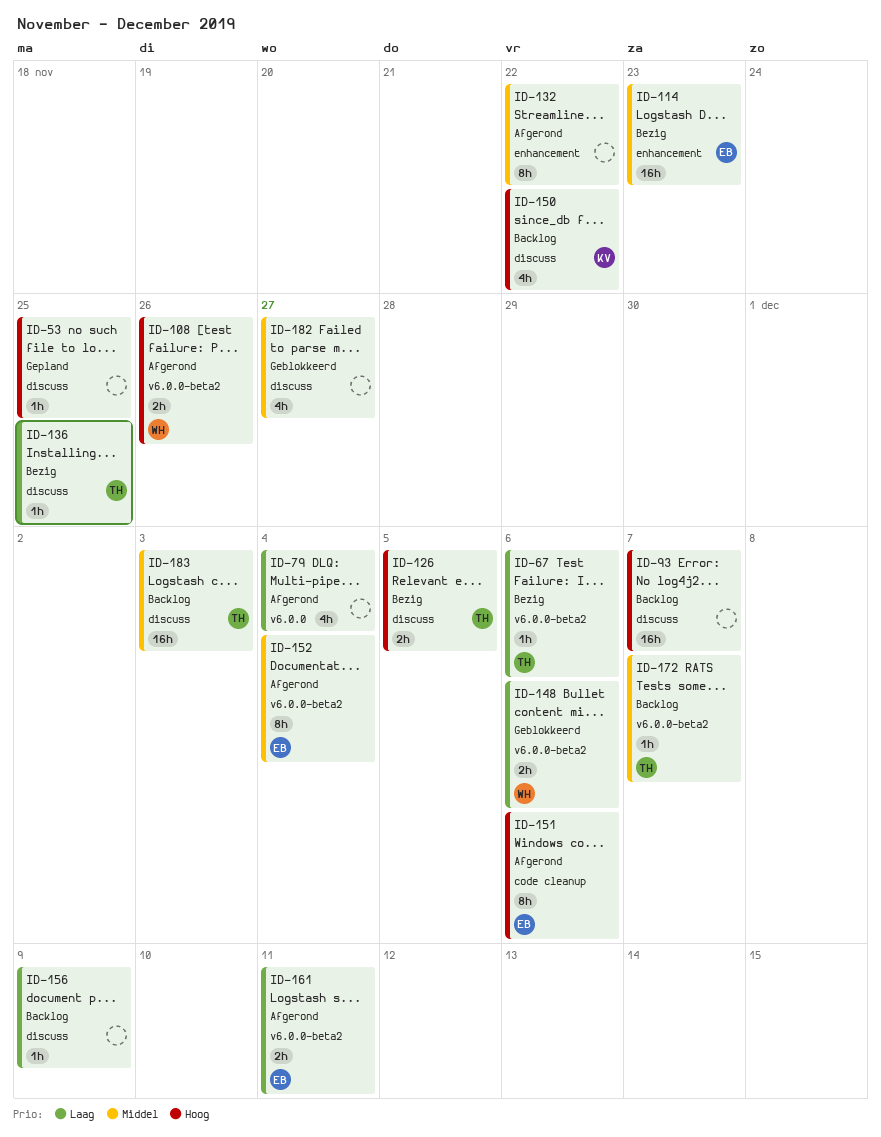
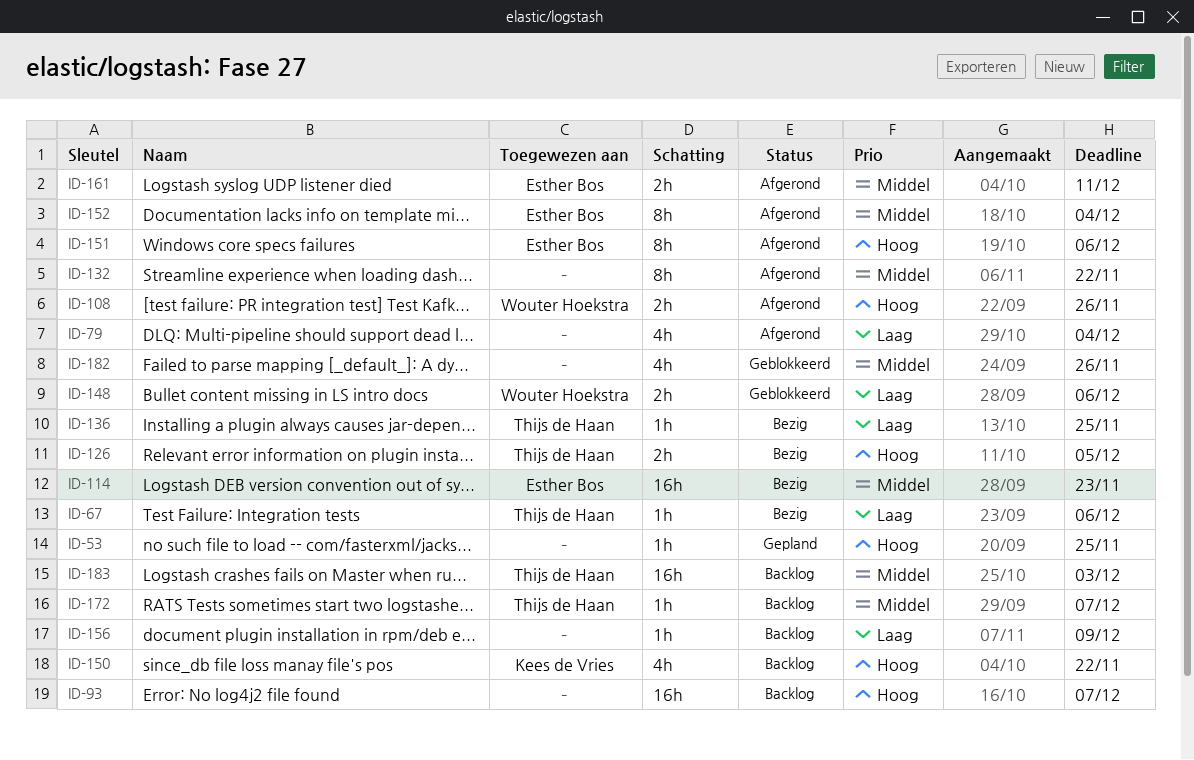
ID-161, priority: Laag -> Middel
ID-182, due: Nov 27 -> Nov 26

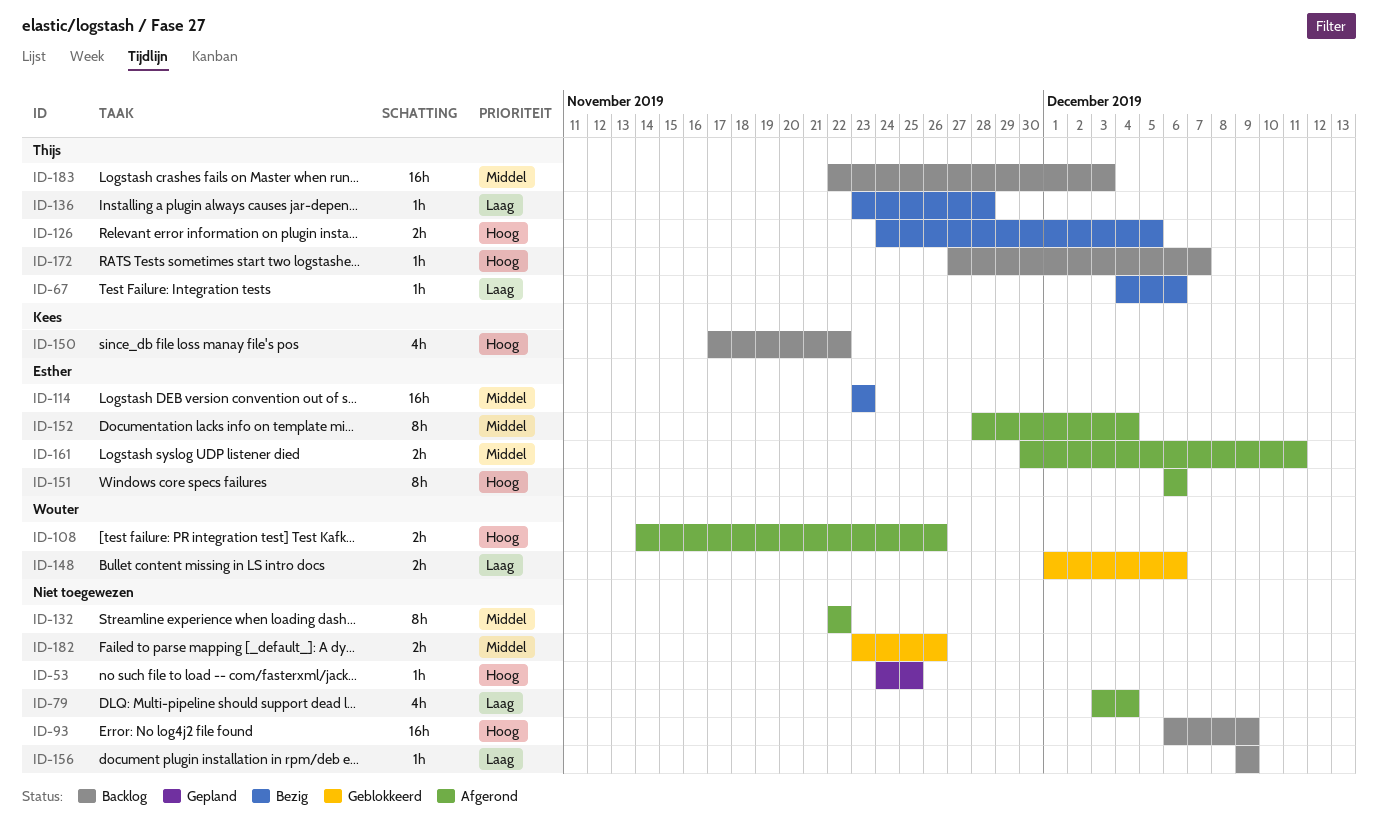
ID-93, due: Dec 7 -> Dec 9
ID-136, due: Nov 25 -> Nov 28
ID-172, priority: Middel -> Hoog
ID-182, estimate: 4h -> 2h

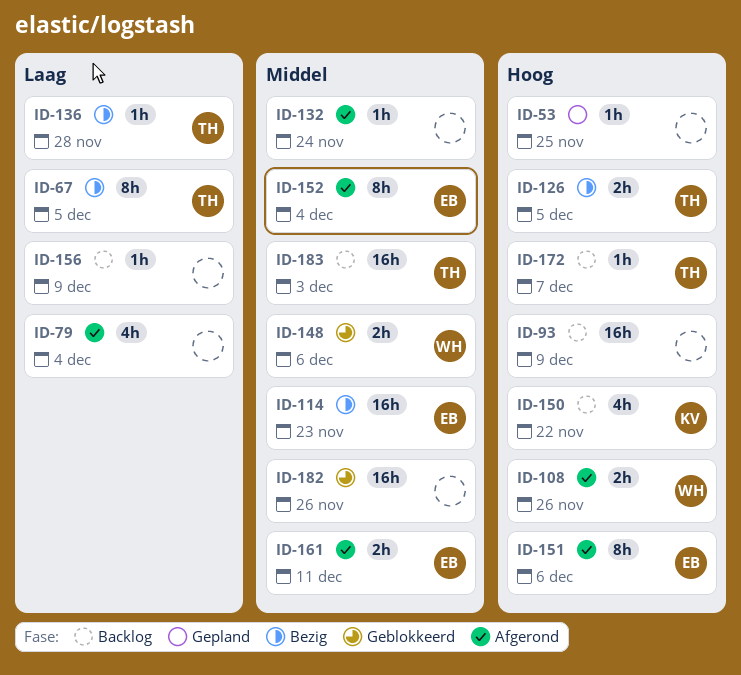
ID-67, estimate: 1h -> 8h
ID-67, due: Dec 6 -> Dec 5
ID-132, estimate: 8h -> 1h
ID-132, due: Nov 22 -> Nov 24
ID-148, priority: Laag -> Middel
ID-182, estimate: 2h -> 16h

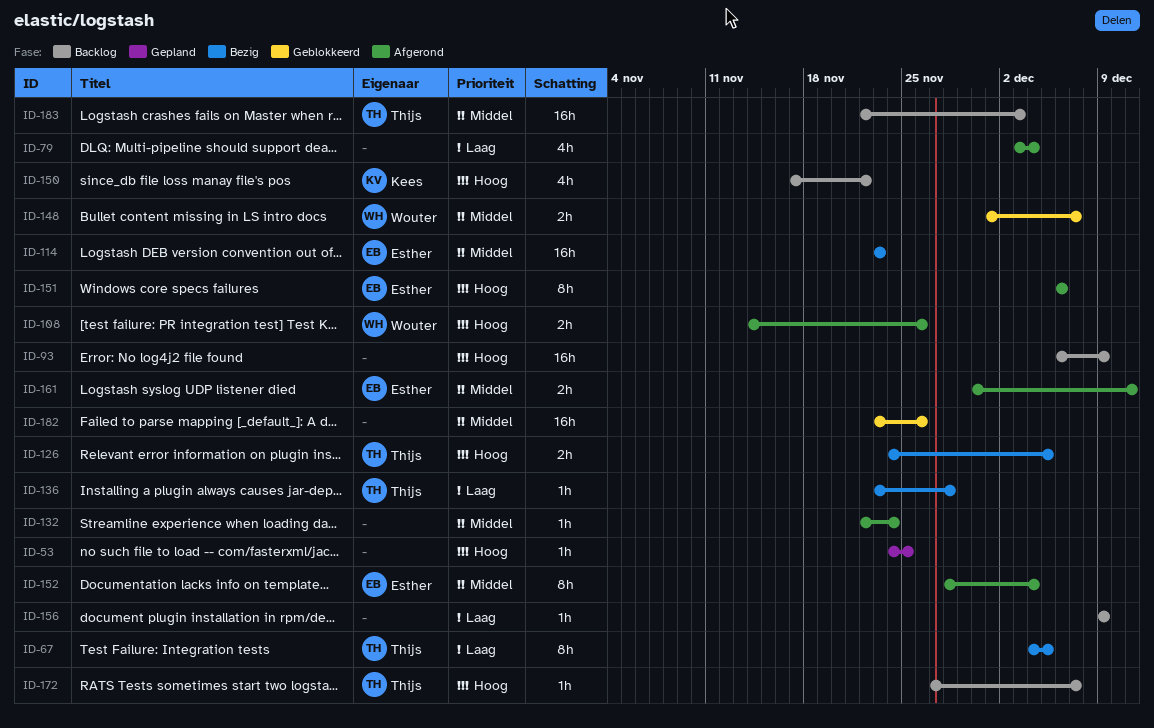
ID-148, due: Dec 6 -> Dec 7

